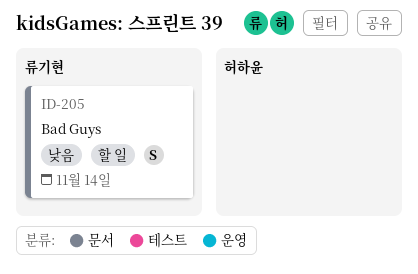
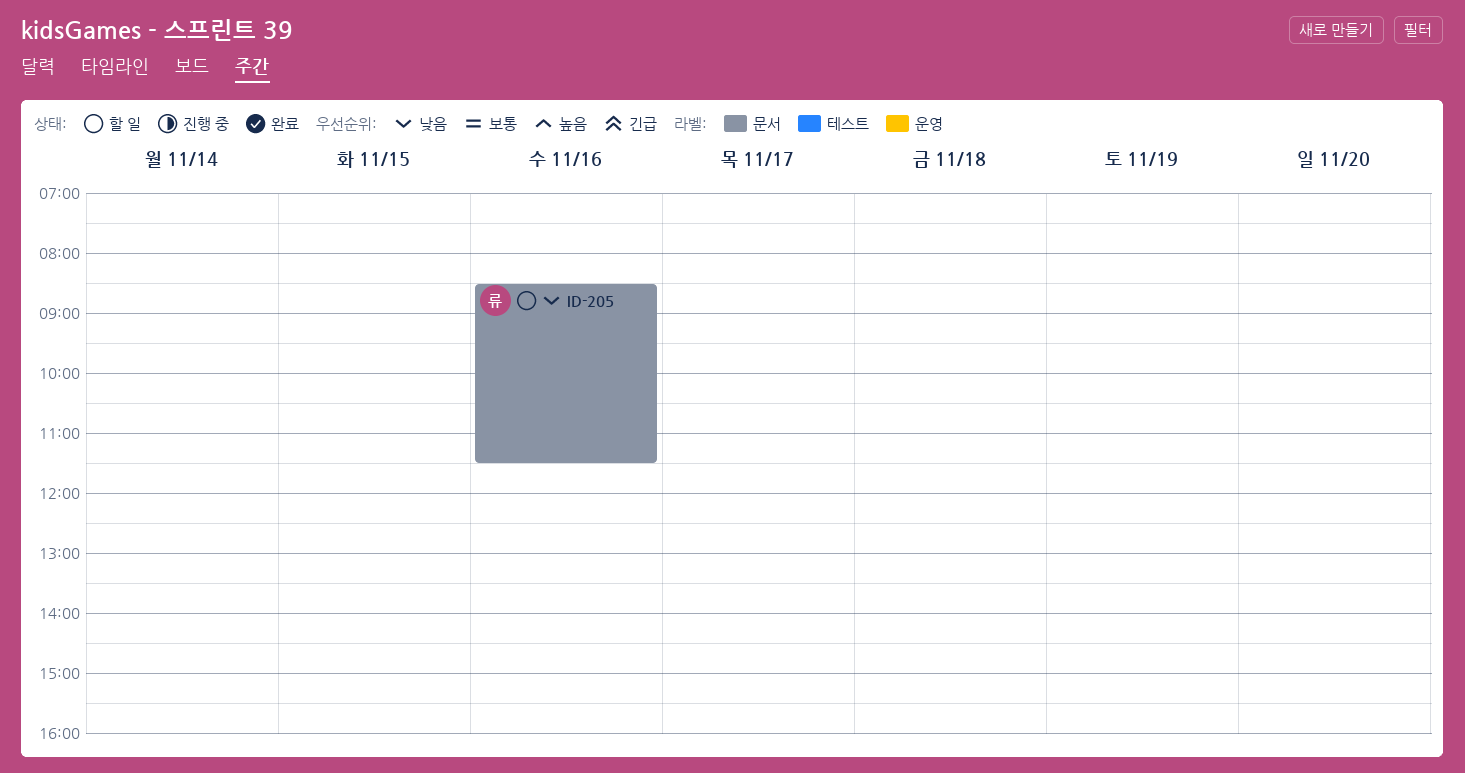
ID-205, day: Nov 14 -> Nov 16

